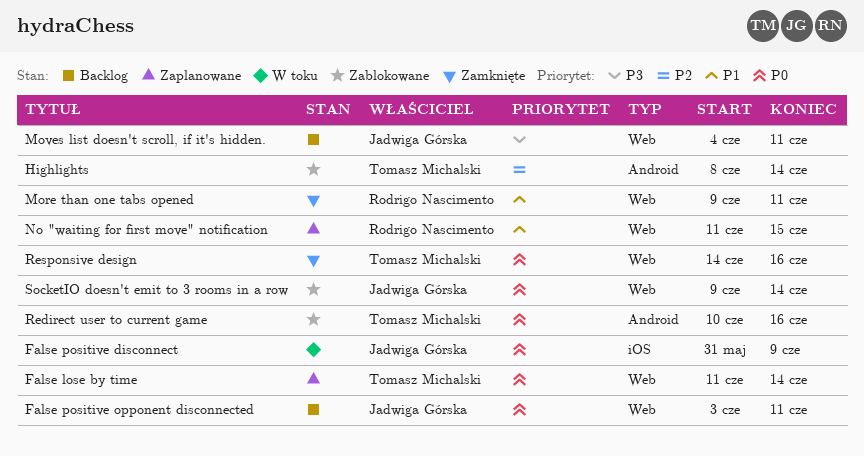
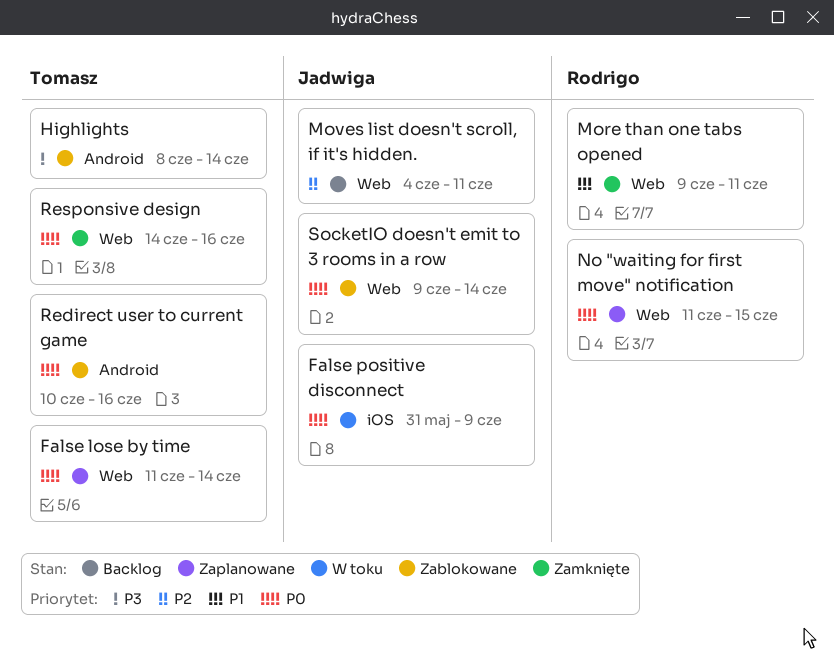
False positive opponent disconnected: present -> none
Highlights, priority: P2 -> P3
Moves list doesn't scroll, if it's hidden., priority: P3 -> P2
No "waiting for first move" notification, priority: P1 -> P0

